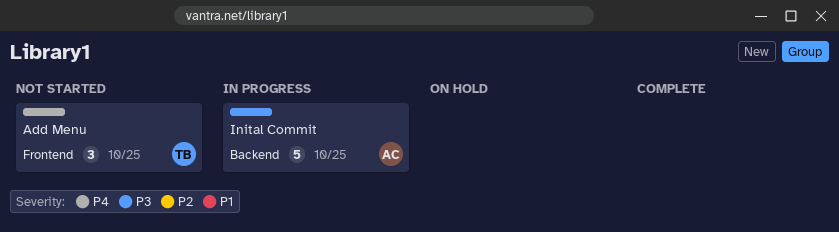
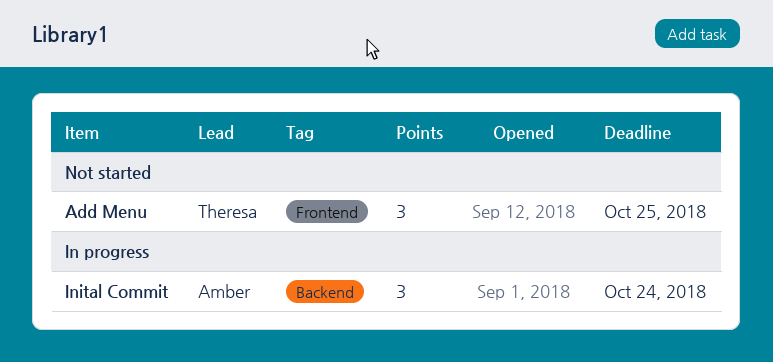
Inital Commit, estimate: 5 -> 3
Inital Commit, due: Oct 25 -> Oct 24

